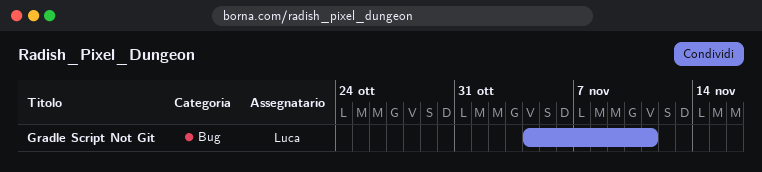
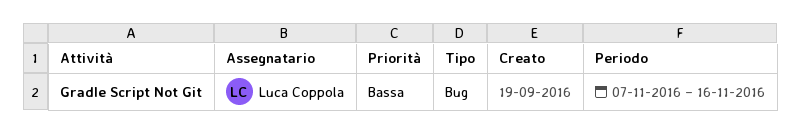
Gradle Script Not Git, start: Nov 4 -> Nov 7
Gradle Script Not Git, due: Nov 11 -> Nov 16

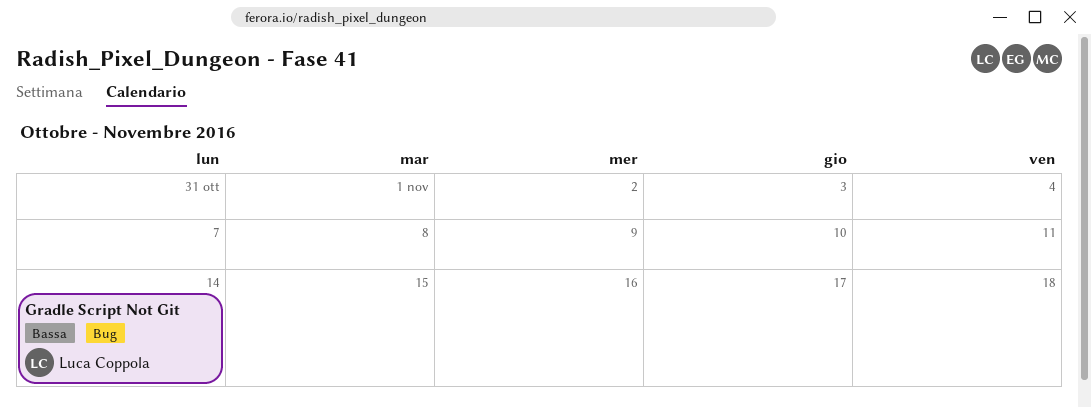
Gradle Script Not Git, due: Nov 16 -> Nov 14

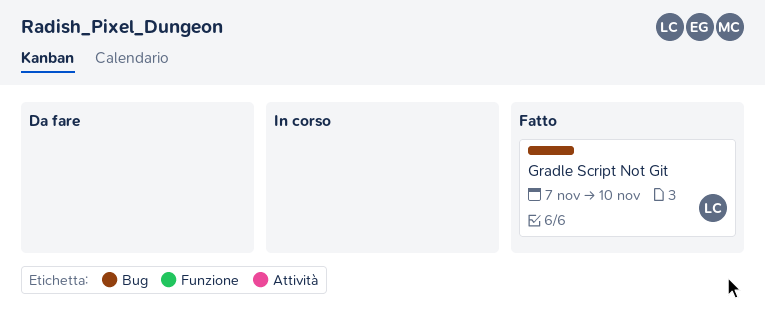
Gradle Script Not Git, due: Nov 14 -> Nov 10

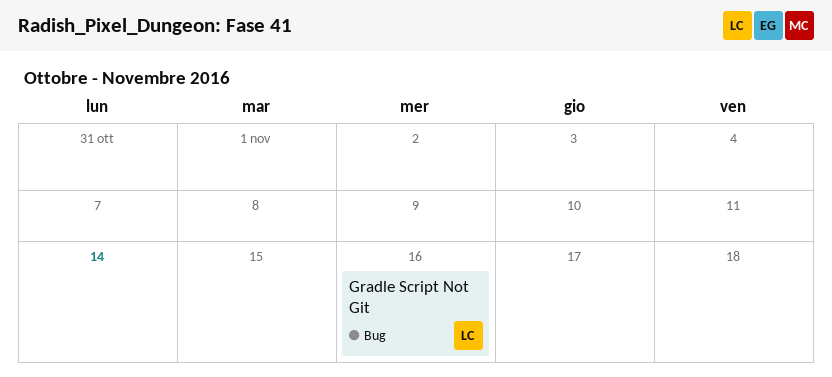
Gradle Script Not Git, due: Nov 10 -> Nov 16

